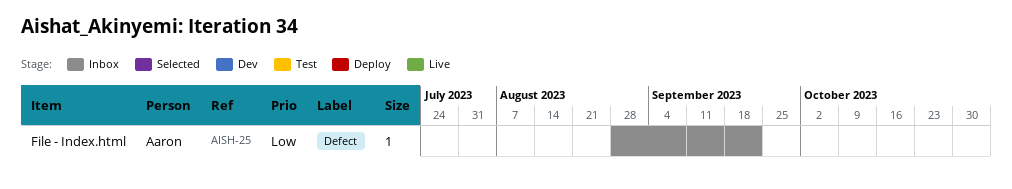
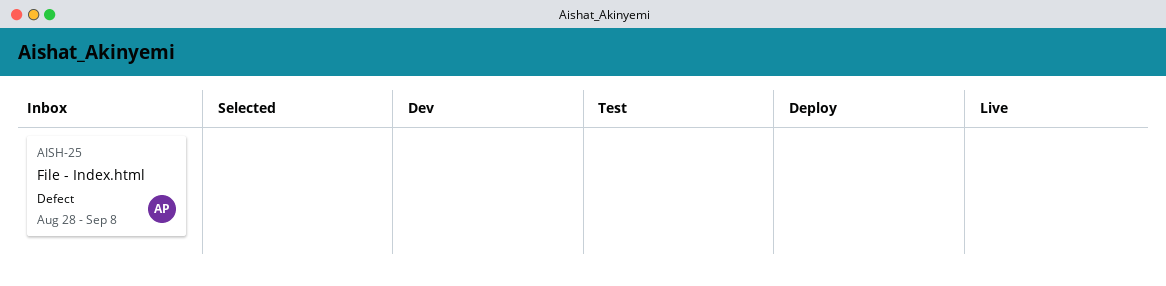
AISH-25, due: Sep 22 -> Sep 8

